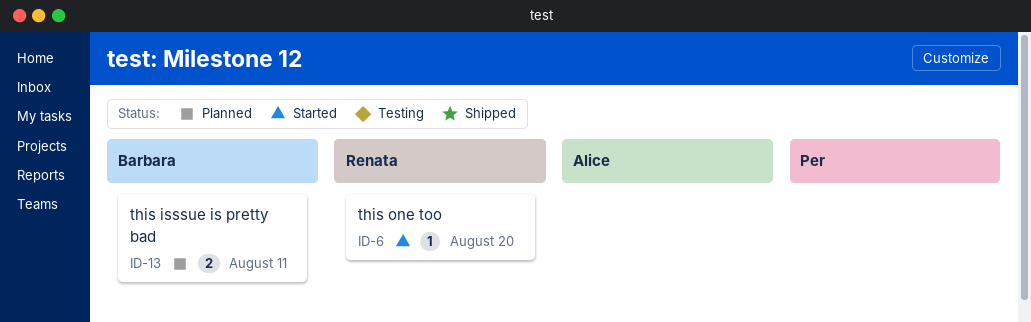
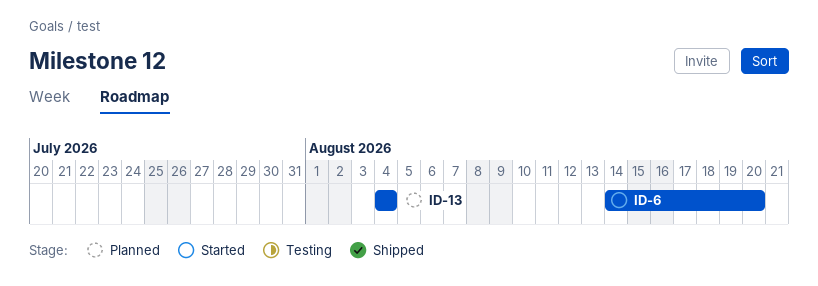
ID-13, due: Aug 11 -> Aug 4

